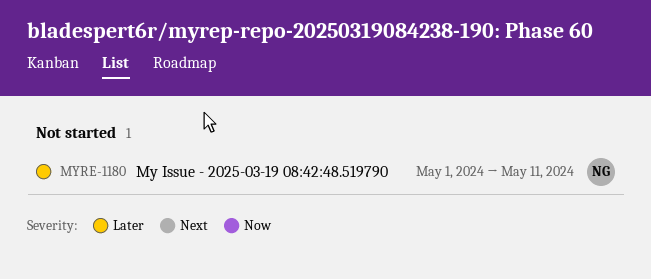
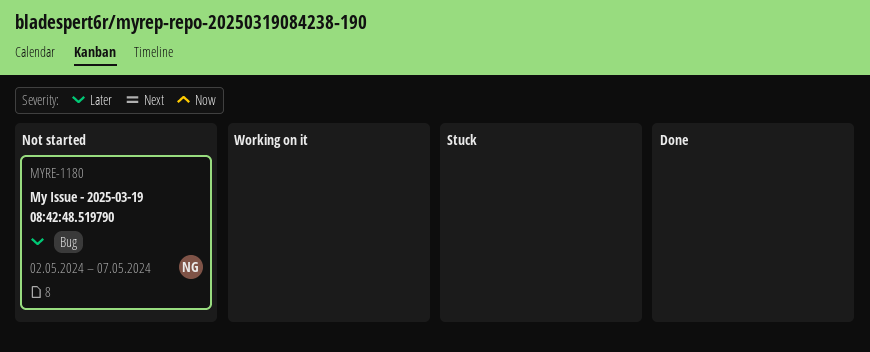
MYRE-1180, start: May 1 -> May 2
MYRE-1180, due: May 11 -> May 7

